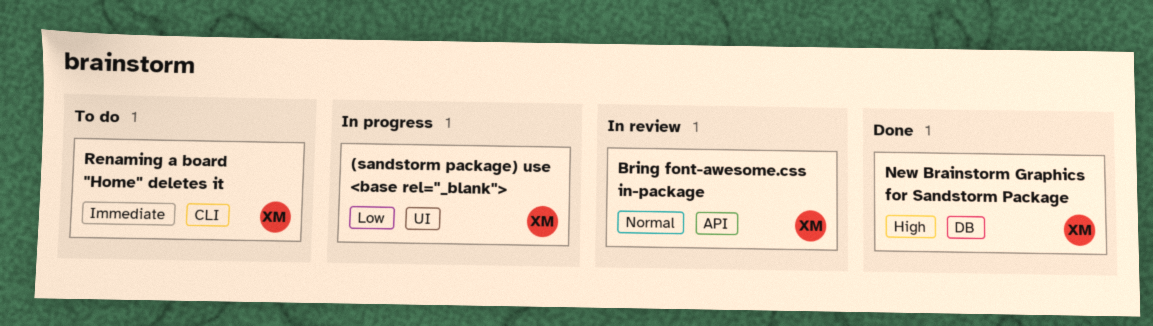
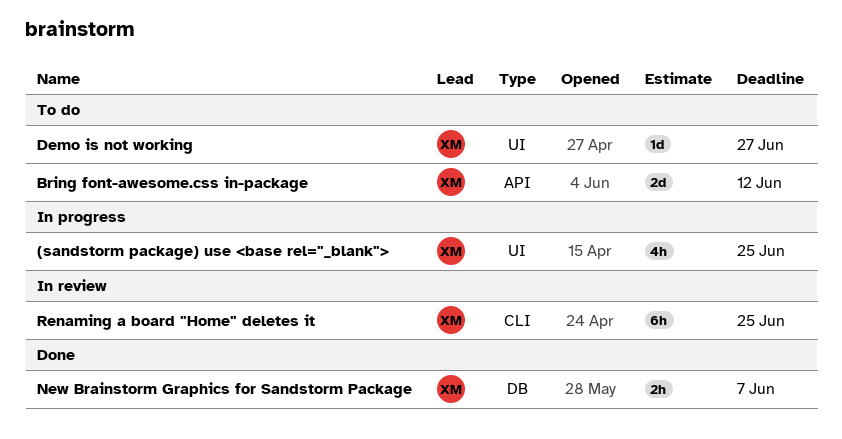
Bring font-awesome.css in-package, status: In review -> To do
Demo is not working: none -> present
Renaming a board "Home" deletes it, status: To do -> In review

